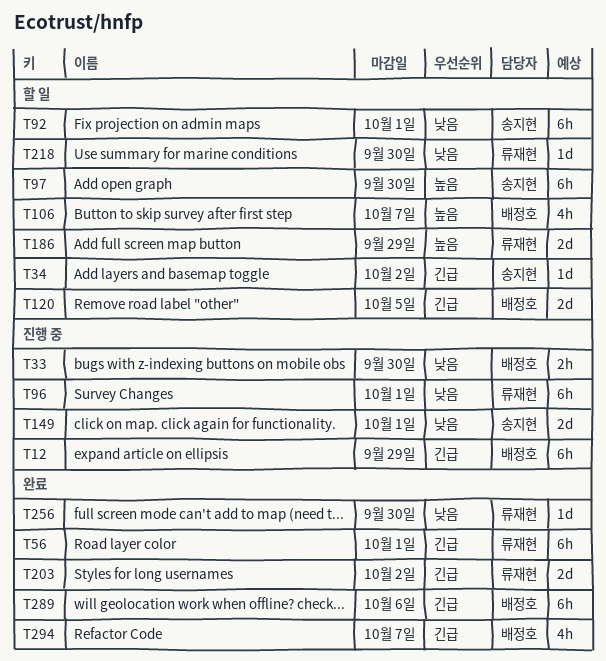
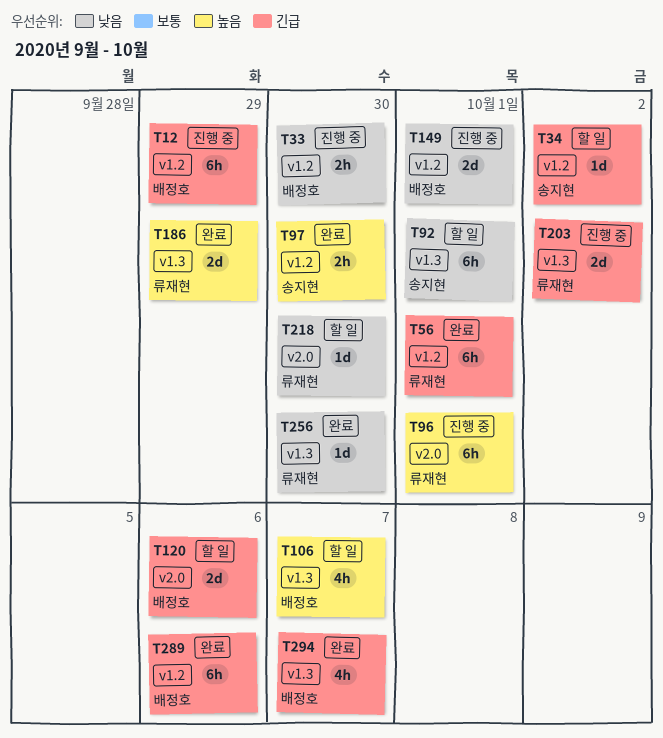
T96, priority: 낮음 -> 높음
T97, status: 할 일 -> 완료
T97, estimate: 6h -> 2h
T120, due: Oct 5 -> Oct 6
T149, owner: 송지현 -> 배정호
T186, status: 할 일 -> 완료
T203, status: 완료 -> 진행 중

